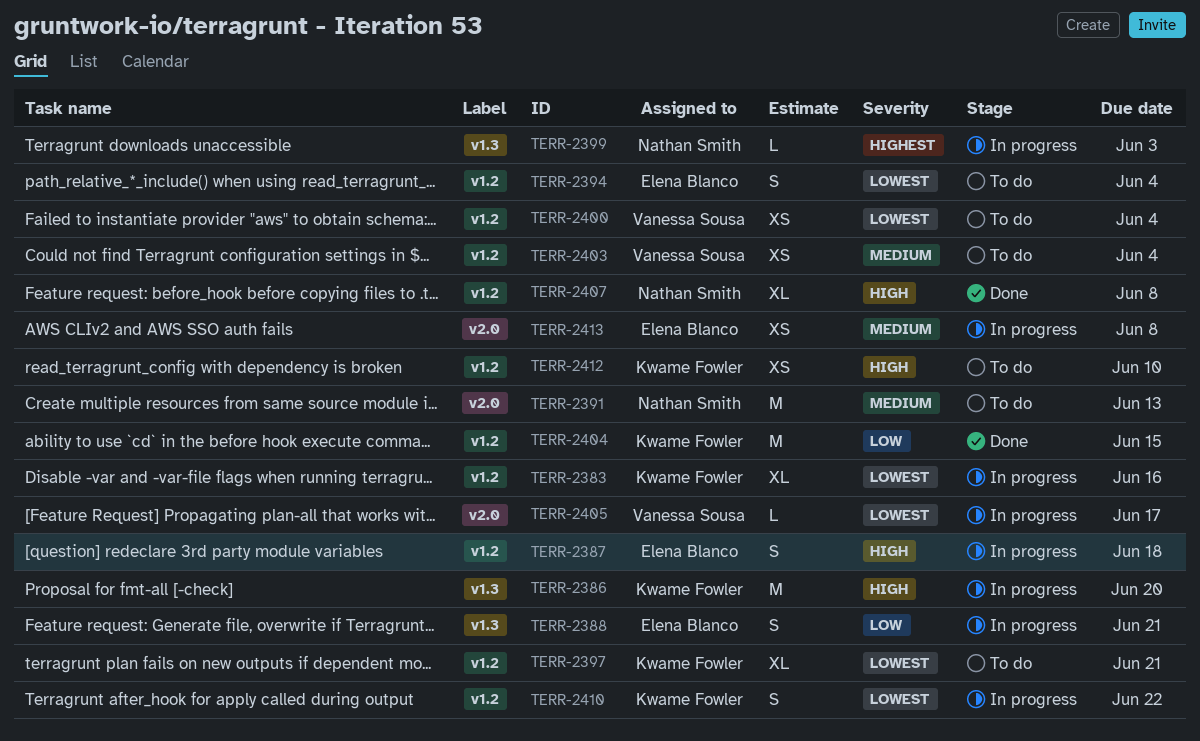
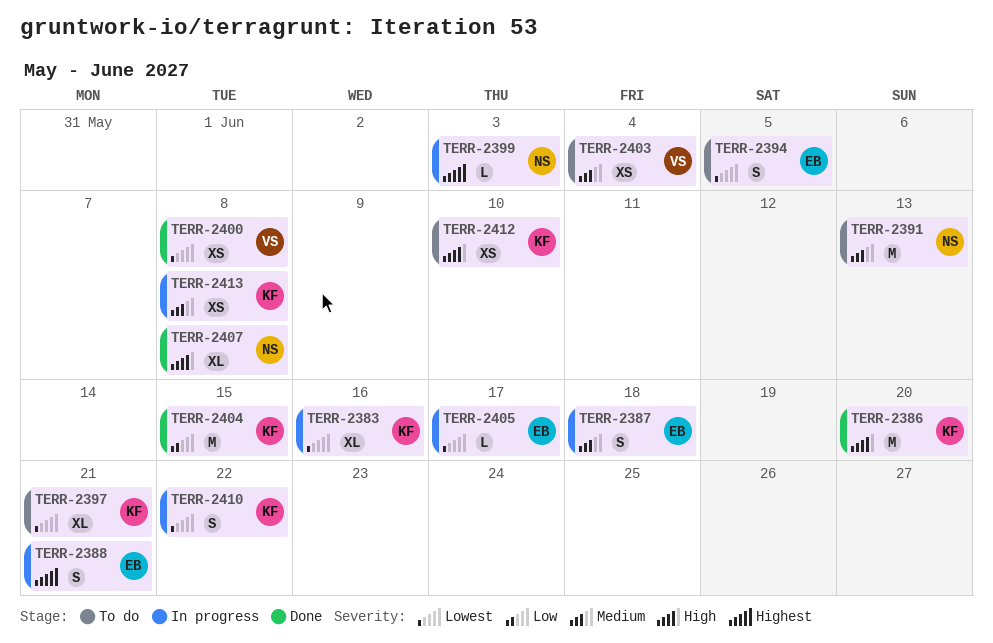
TERR-2386, status: In progress -> Done
TERR-2387, priority: High -> Medium
TERR-2388, priority: Low -> Highest
TERR-2394, due: Jun 4 -> Jun 5
TERR-2400, status: To do -> Done
TERR-2400, due: Jun 4 -> Jun 8
TERR-2405, owner: Vanessa Sousa -> Elena Blanco
TERR-2413, owner: Elena Blanco -> Kwame Fowler

